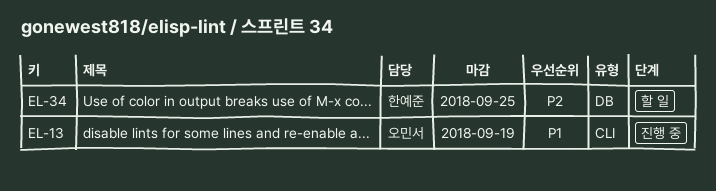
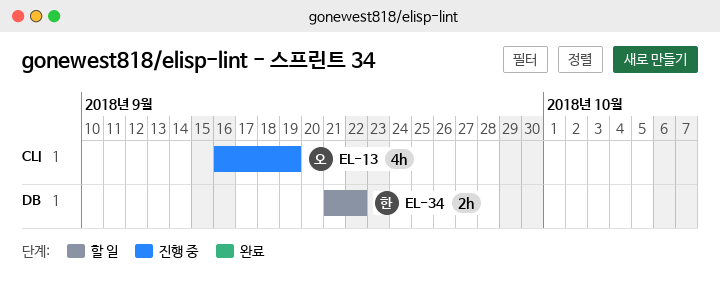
EL-34, due: Sep 25 -> Sep 22

